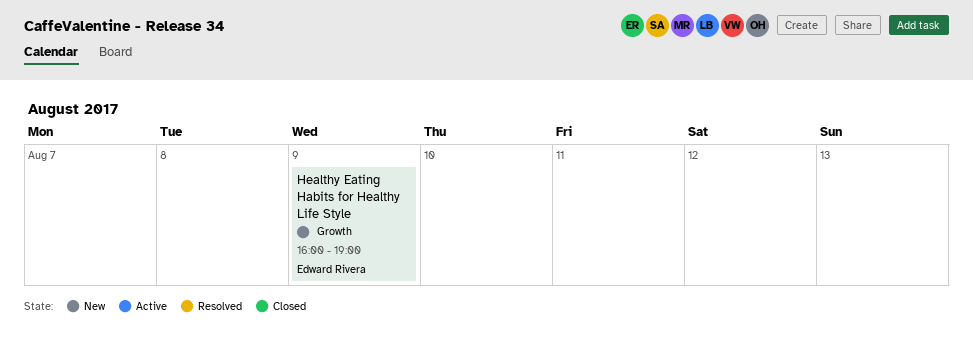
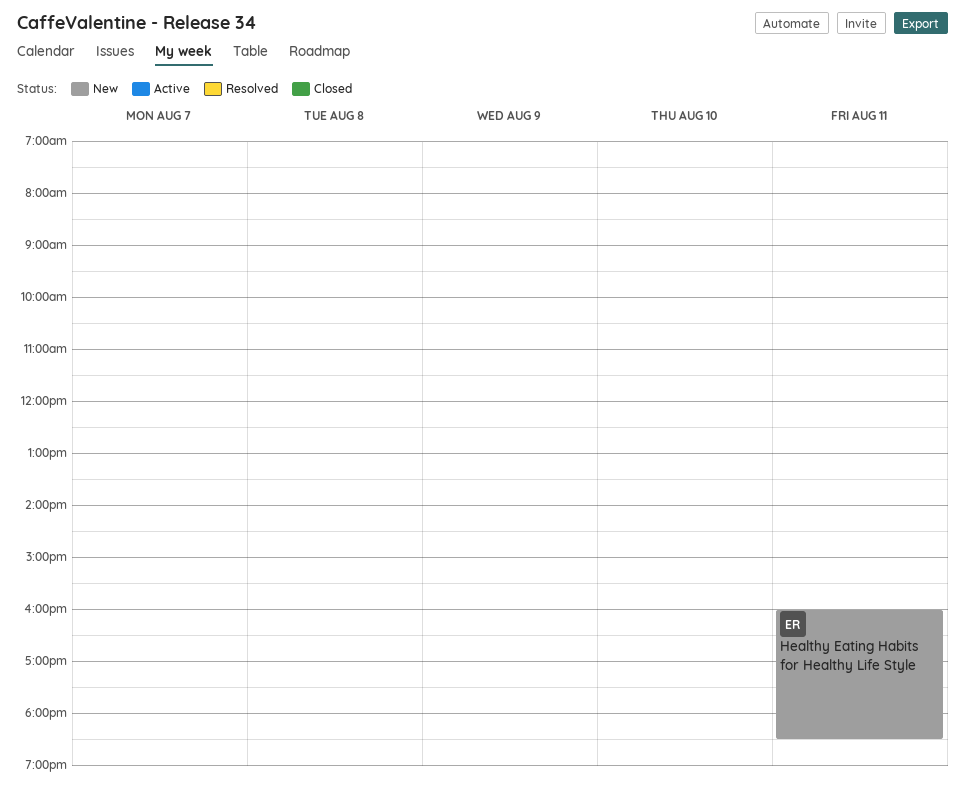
Healthy Eating Habits for Healthy Life Style, day: Aug 9 -> Aug 11
Healthy Eating Habits for Healthy Life Style, ends: 19:00 -> 18:30

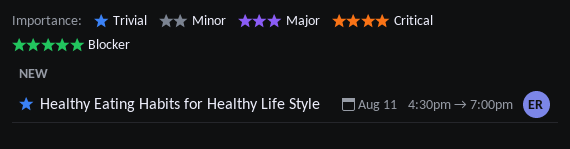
Healthy Eating Habits for Healthy Life Style, begins: 16:00 -> 16:30
Healthy Eating Habits for Healthy Life Style, ends: 18:30 -> 19:00

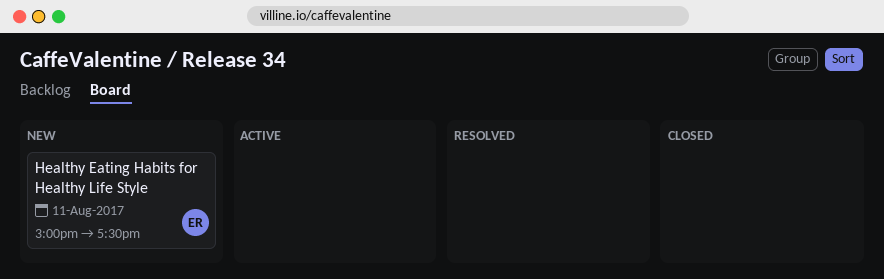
Healthy Eating Habits for Healthy Life Style, begins: 16:30 -> 15:00
Healthy Eating Habits for Healthy Life Style, ends: 19:00 -> 17:30

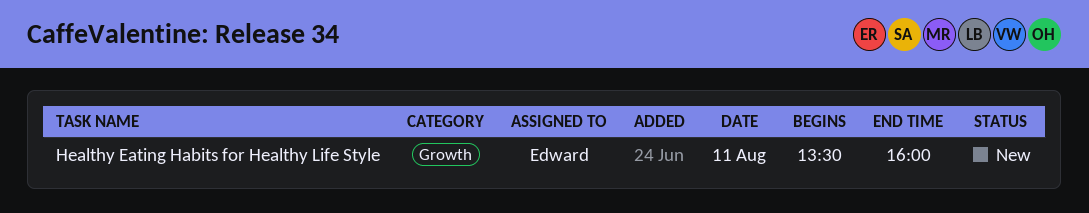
Healthy Eating Habits for Healthy Life Style, begins: 15:00 -> 13:30
Healthy Eating Habits for Healthy Life Style, ends: 17:30 -> 16:00

